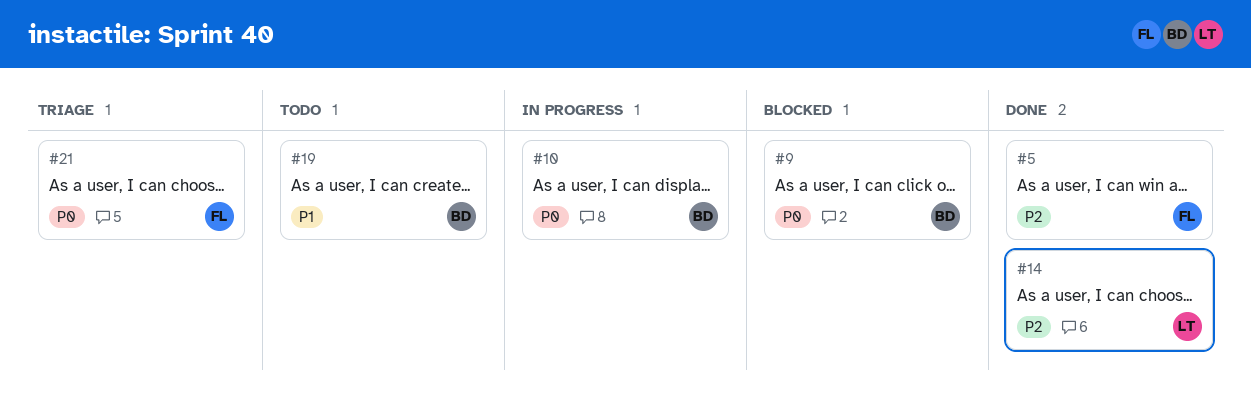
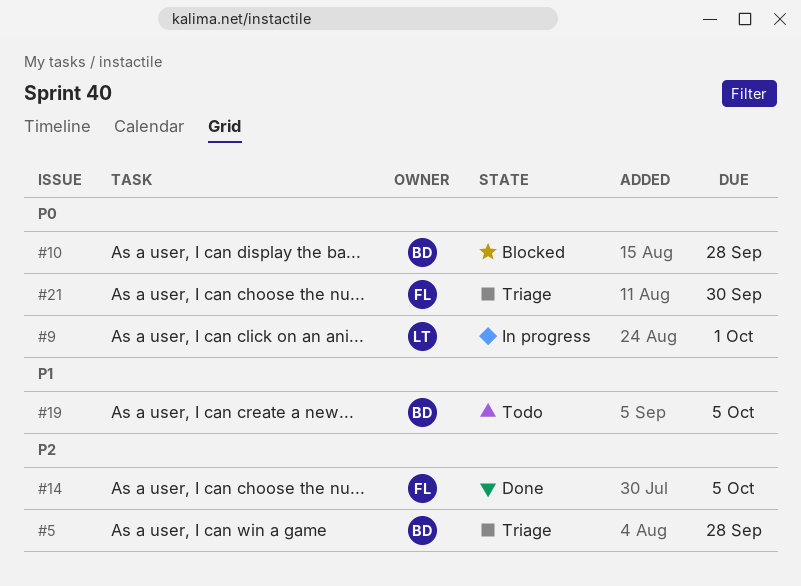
#5, status: Done -> Triage
#5, owner: FL -> BD
#9, status: Blocked -> In progress
#9, owner: BD -> LT
#10, status: In progress -> Blocked
#14, owner: LT -> FL

